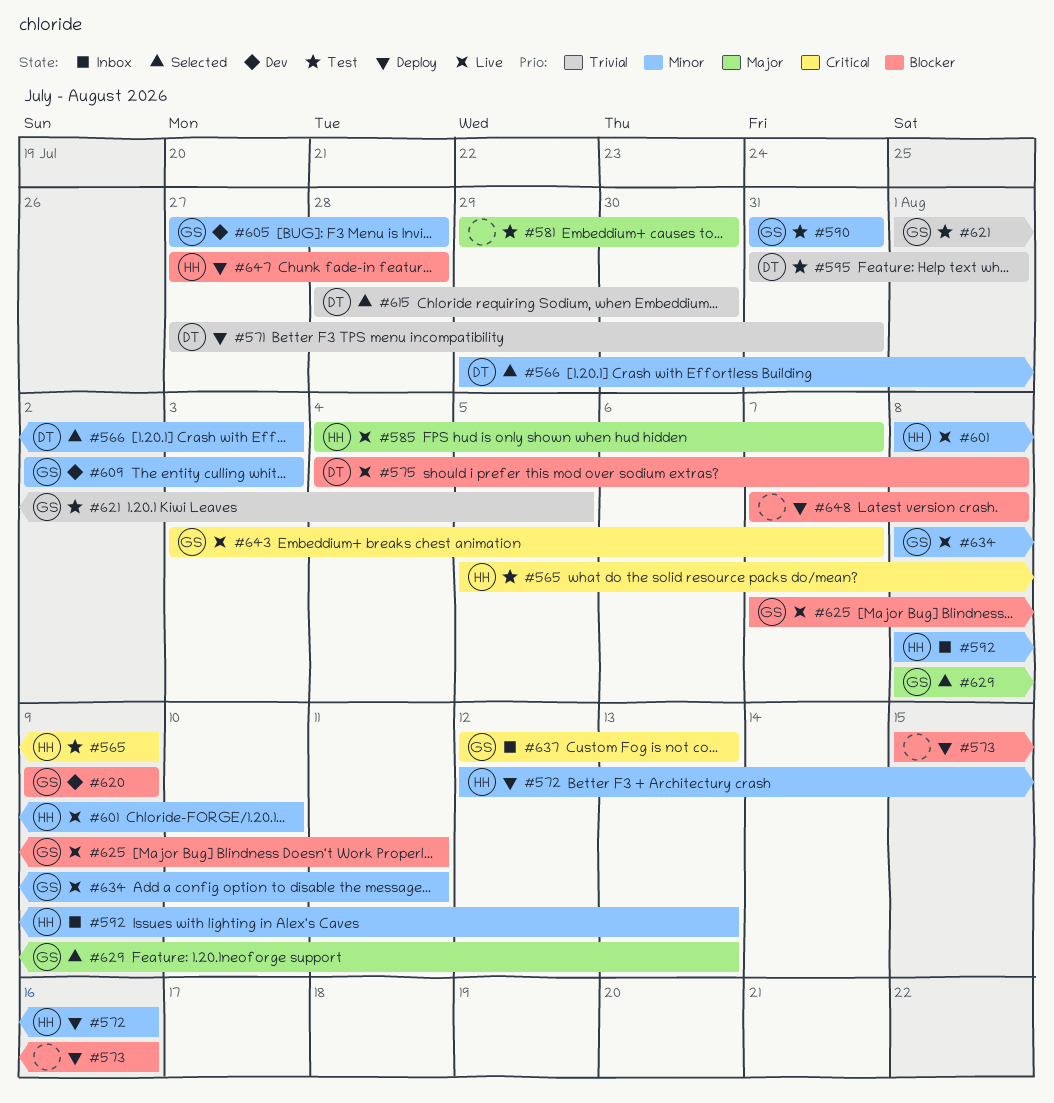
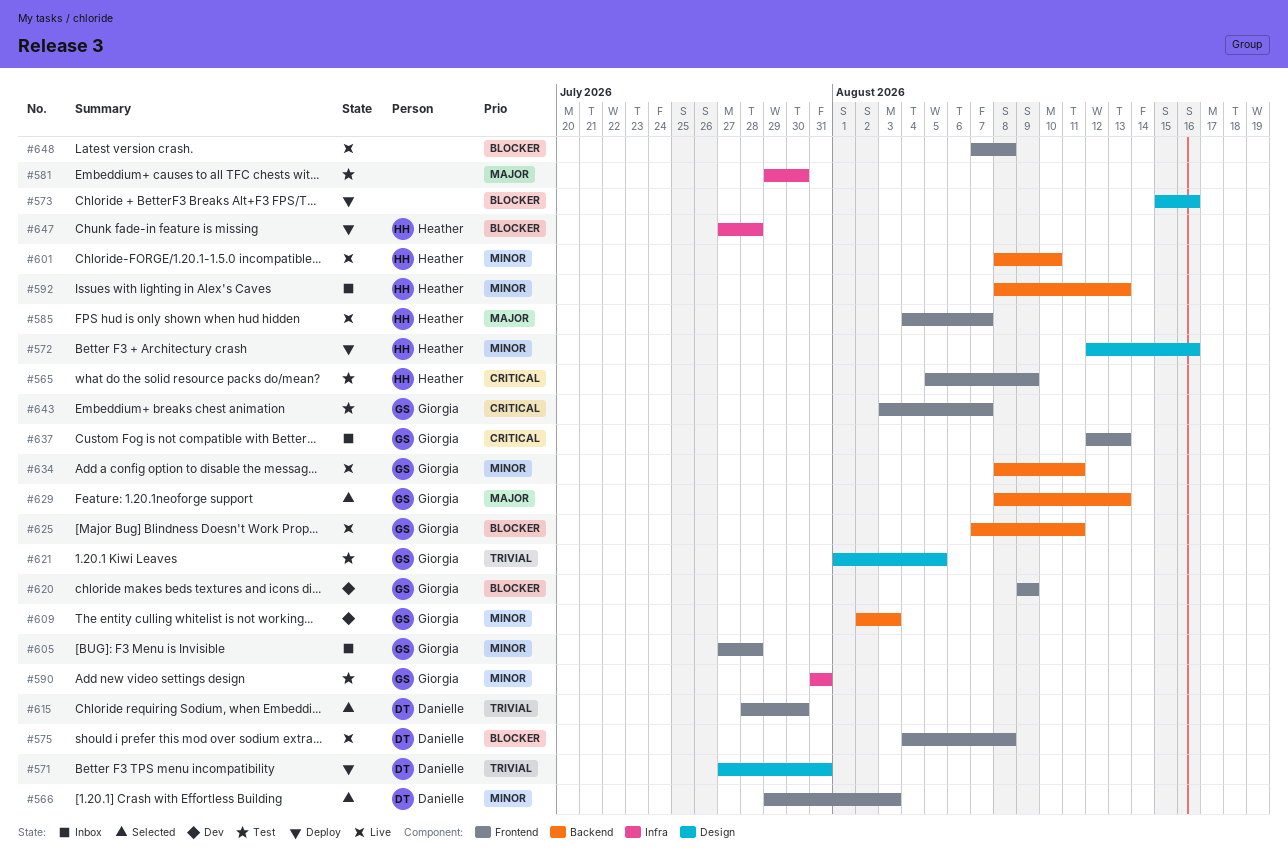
#595: present -> none
#605, status: Dev -> Inbox
#643, status: Live -> Test
#648, status: Deploy -> Live

